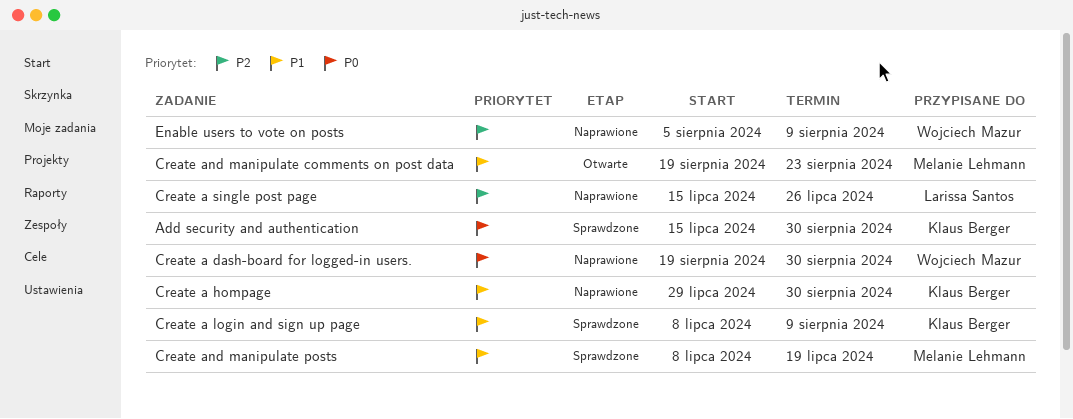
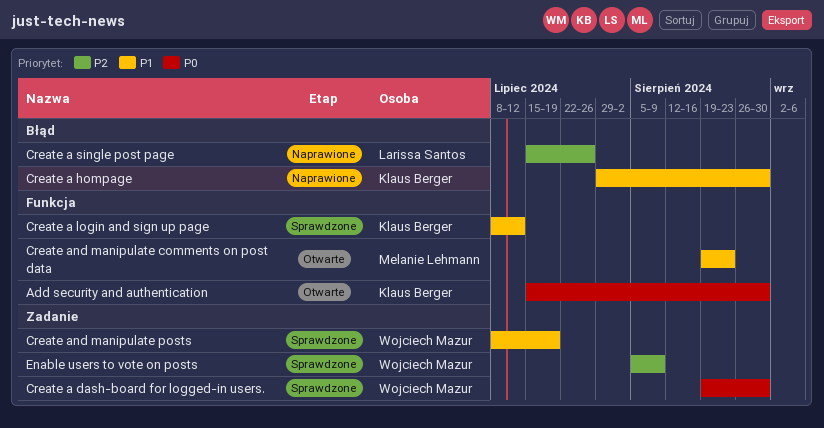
Add security and authentication, status: Sprawdzone -> Otwarte
Create a dash-board for logged-in users., status: Naprawione -> Sprawdzone
Create a login and sign up page, due: Aug 9 -> Jul 12
Create and manipulate posts, owner: Melanie Lehmann -> Wojciech Mazur
Enable users to vote on posts, status: Naprawione -> Sprawdzone

